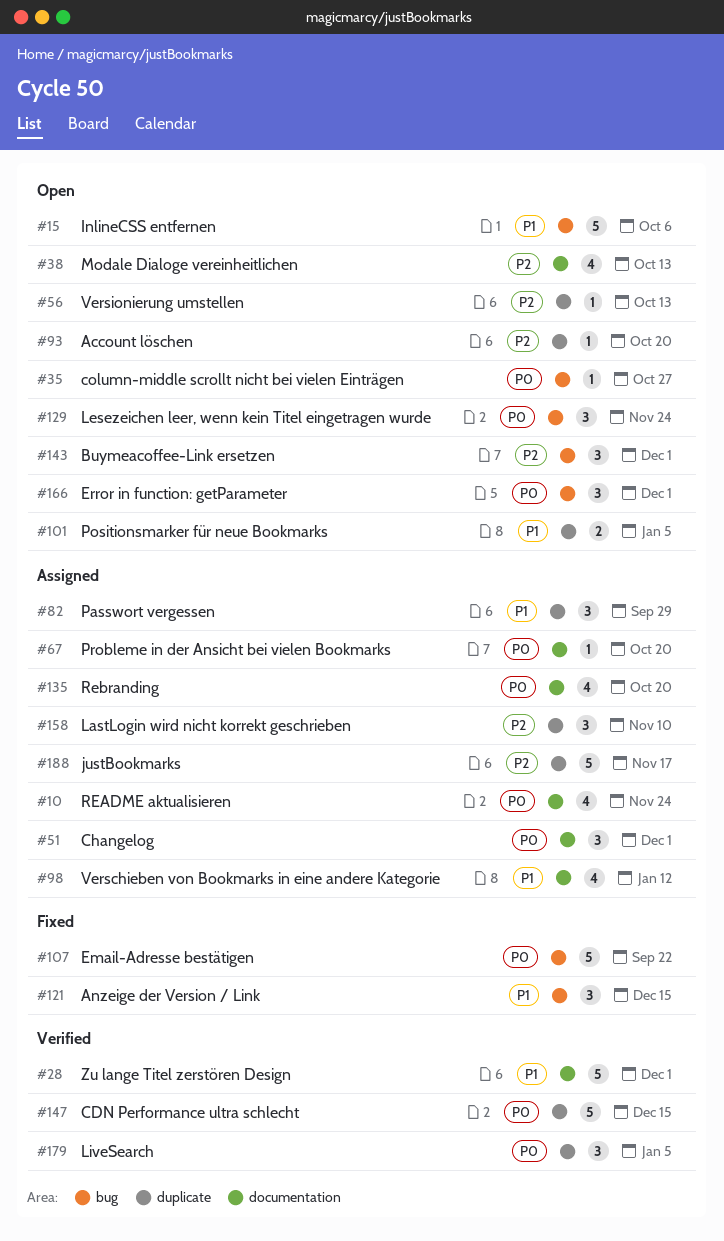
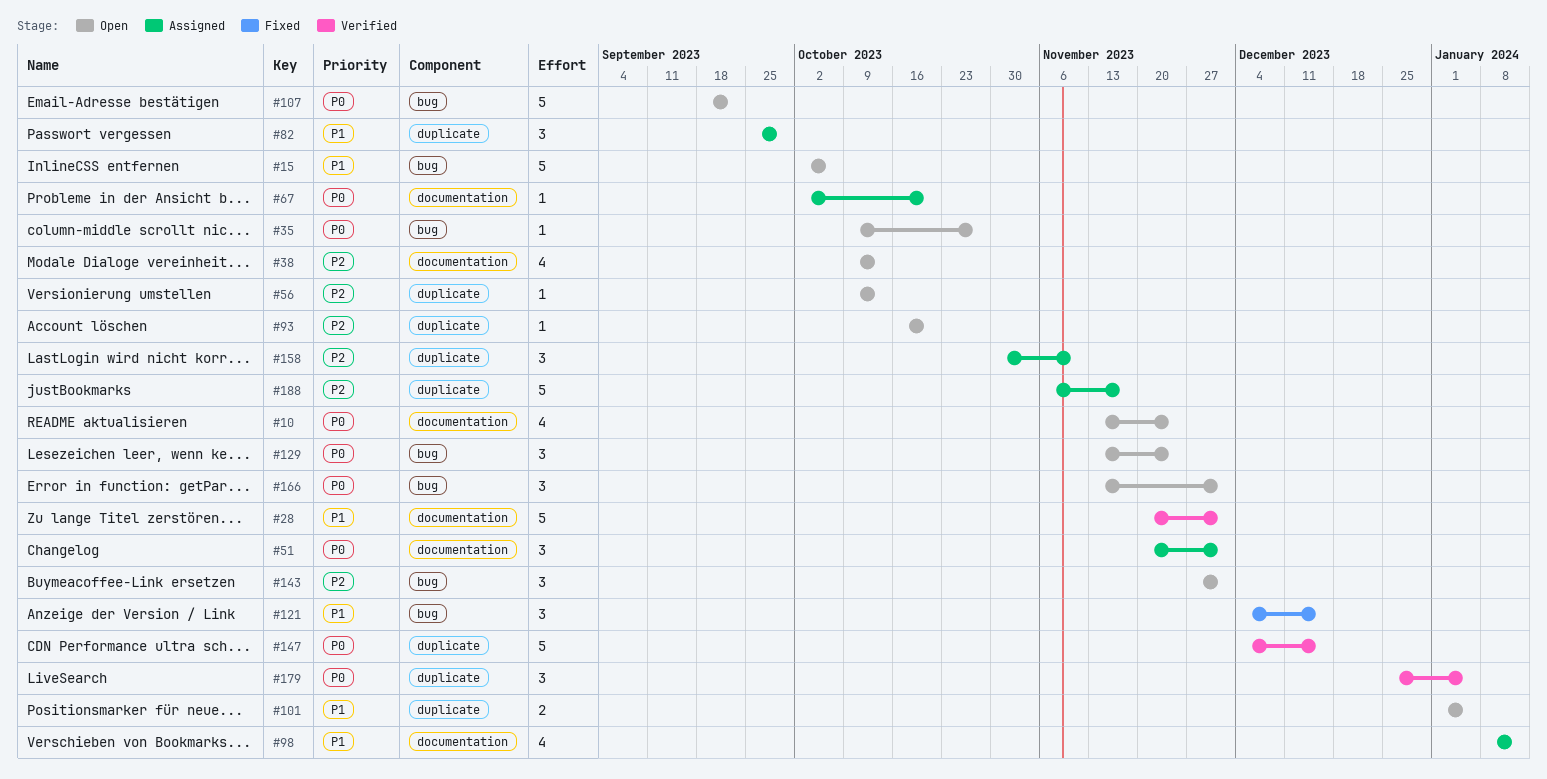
#10, status: Assigned -> Open
#107, status: Fixed -> Open
#135: present -> none

